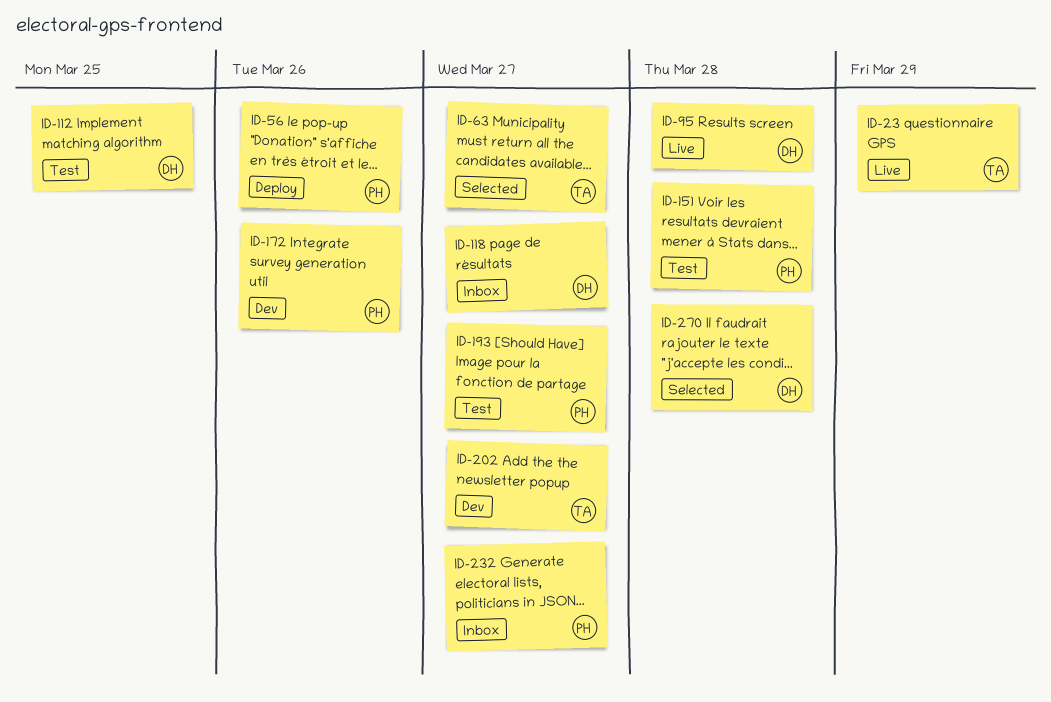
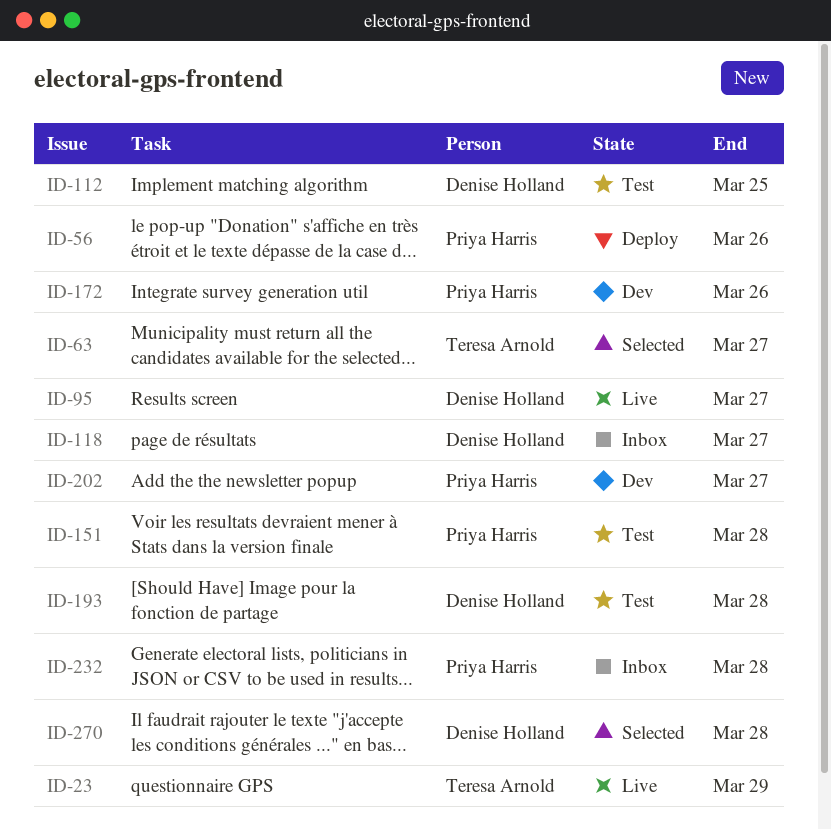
ID-95, due: Mar 28 -> Mar 27
ID-193, owner: Priya Harris -> Denise Holland
ID-193, due: Mar 27 -> Mar 28
ID-202, owner: Teresa Arnold -> Priya Harris
ID-232, due: Mar 27 -> Mar 28

